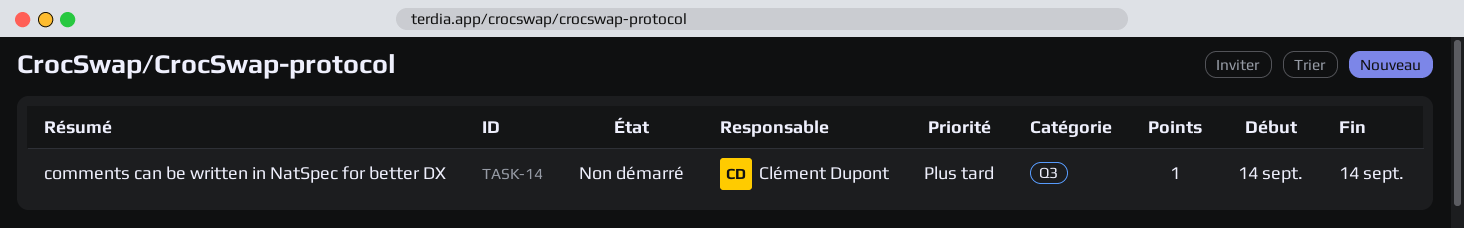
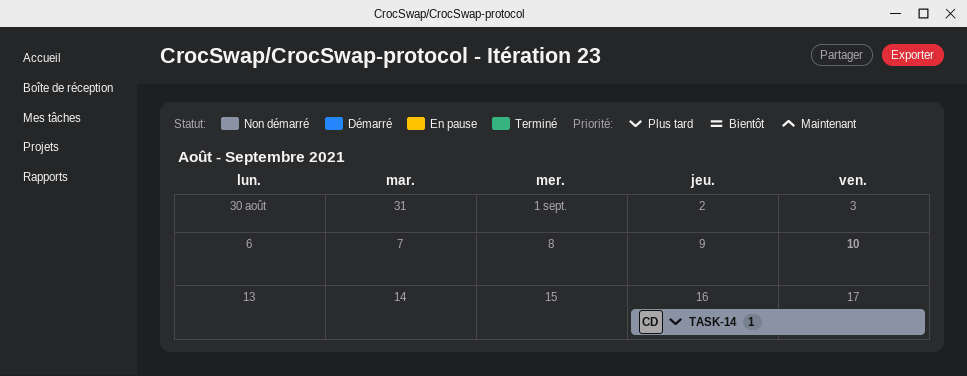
TASK-14, start: Sep 14 -> Sep 16
TASK-14, due: Sep 14 -> Sep 17

